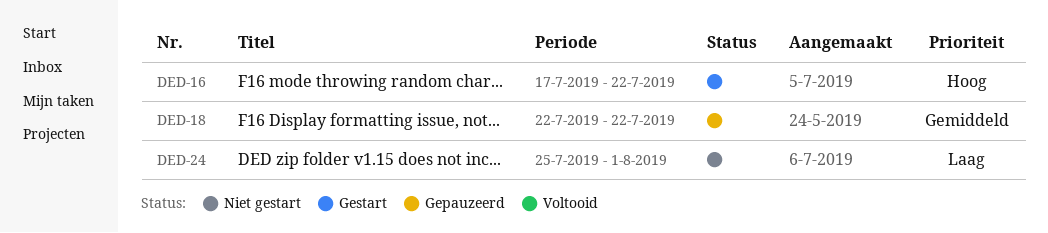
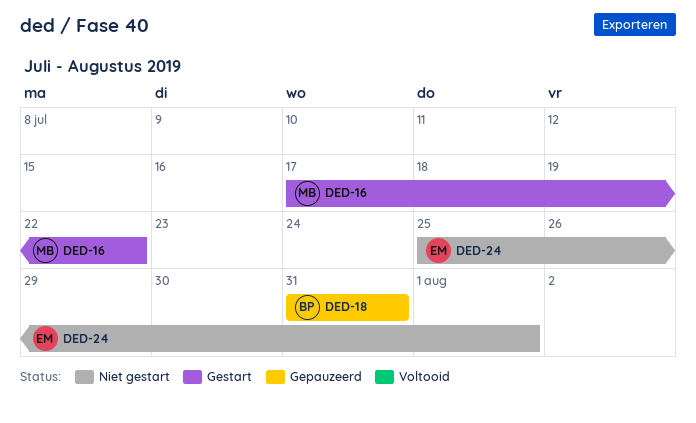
DED-18, start: Jul 22 -> Jul 31
DED-18, due: Jul 22 -> Jul 31

